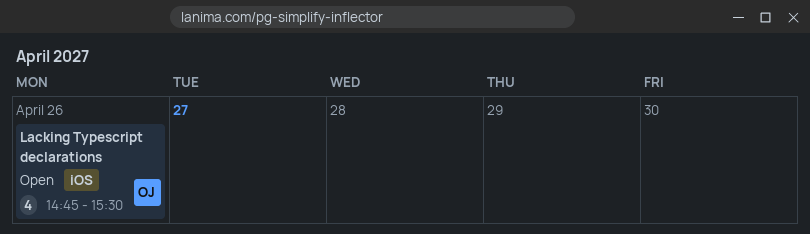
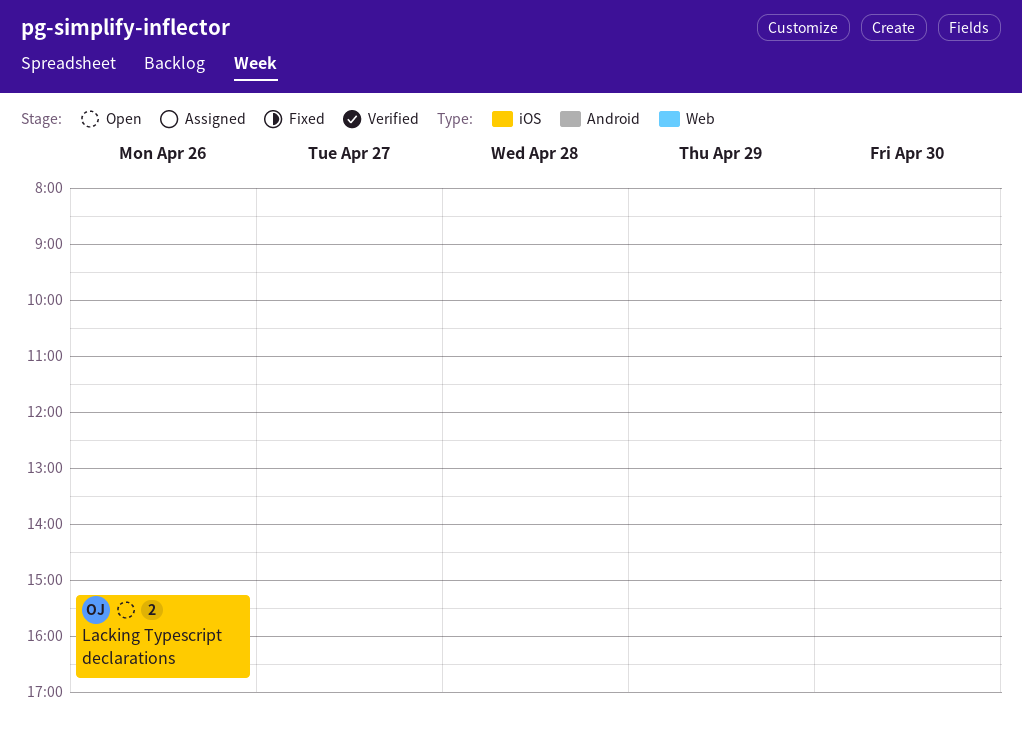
Lacking Typescript declarations, estimate: 4 -> 2
Lacking Typescript declarations, begins: 14:45 -> 15:15
Lacking Typescript declarations, ends: 15:30 -> 16:45

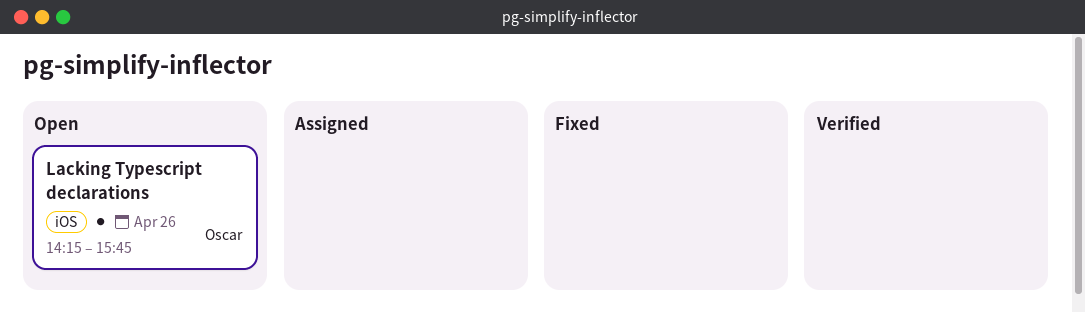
Lacking Typescript declarations, estimate: 2 -> 1
Lacking Typescript declarations, begins: 15:15 -> 14:15
Lacking Typescript declarations, ends: 16:45 -> 15:45

